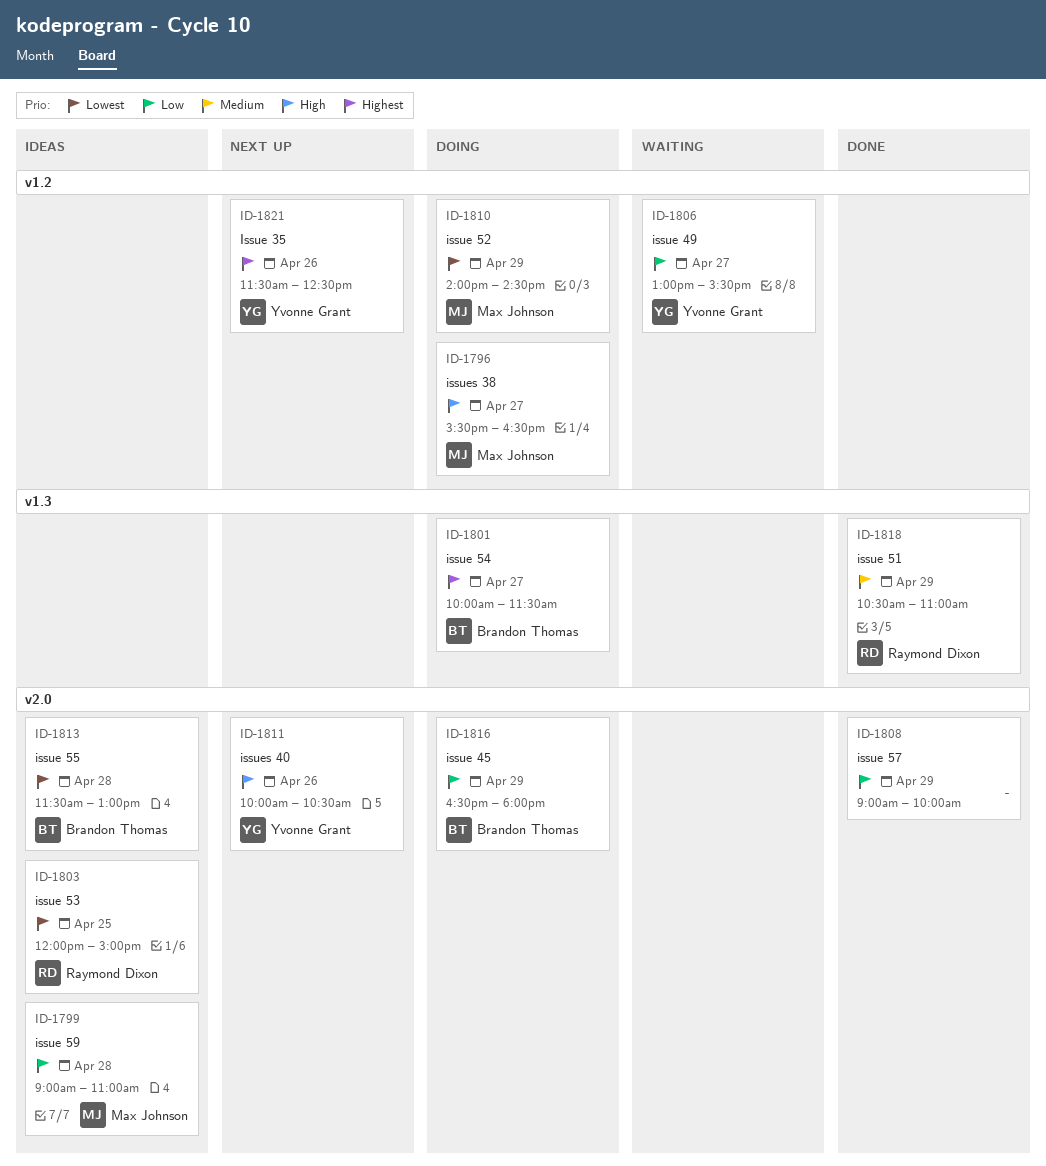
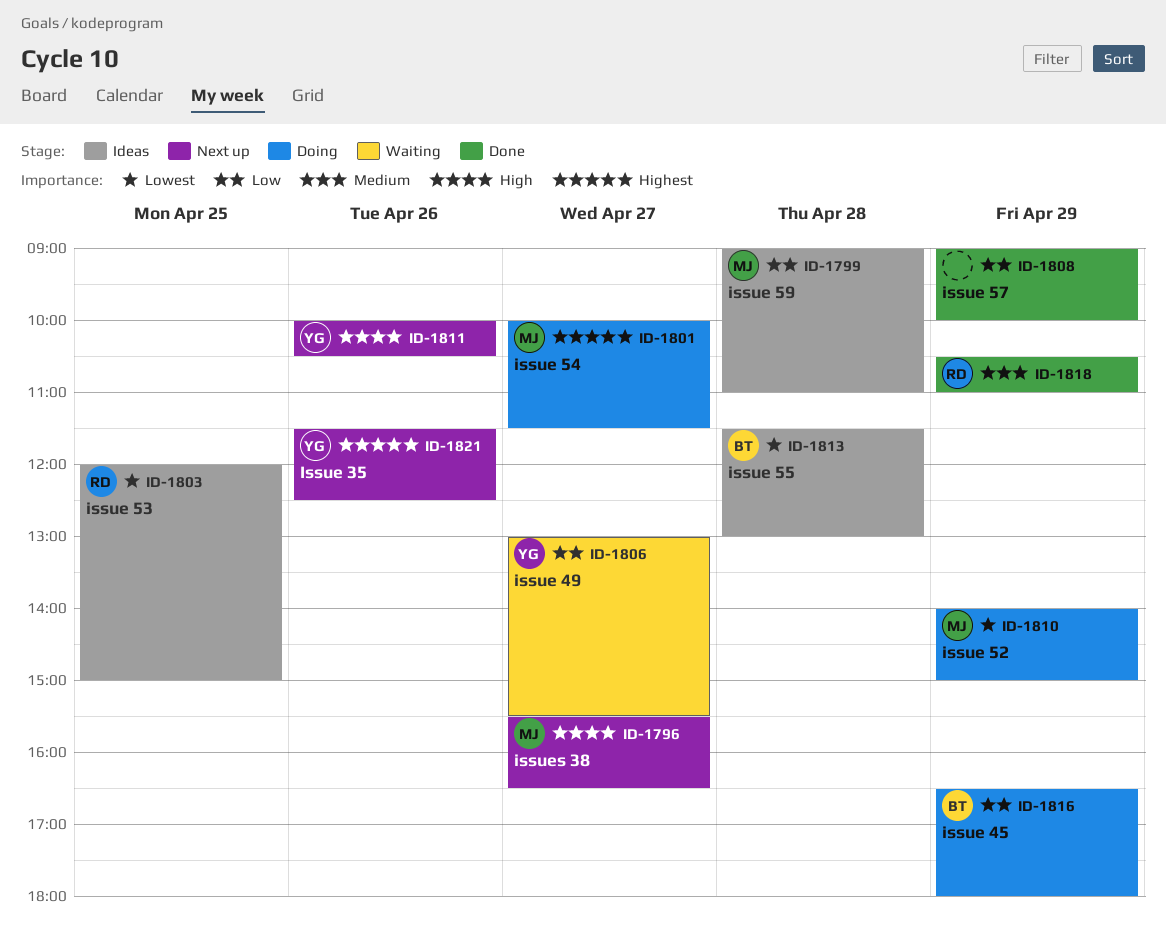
ID-1796, status: Doing -> Next up
ID-1801, owner: Brandon Thomas -> Max Johnson
ID-1810, ends: 14:30 -> 15:00

